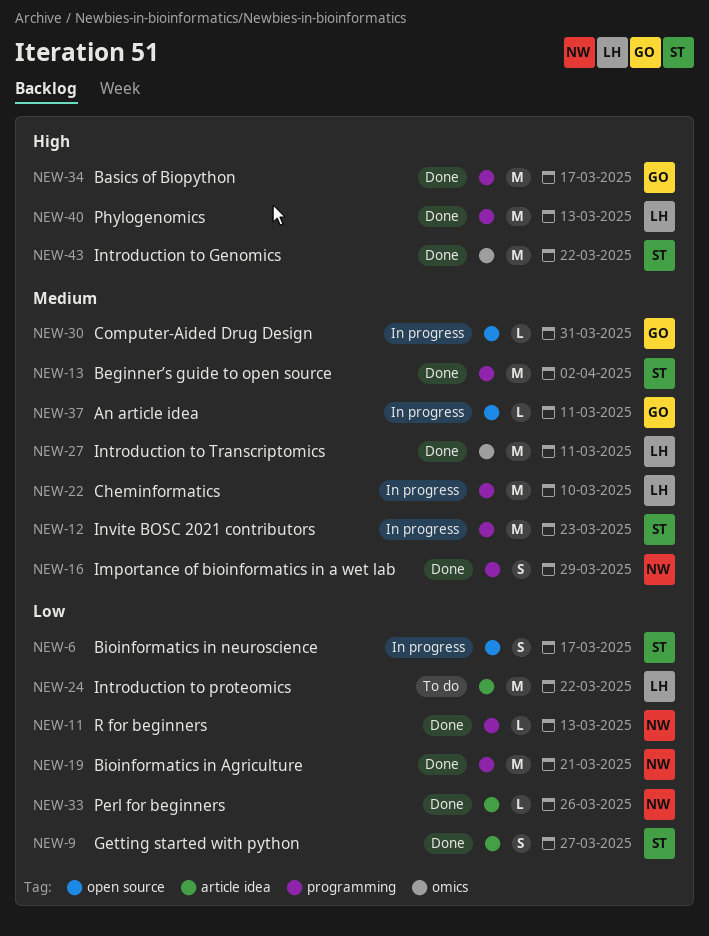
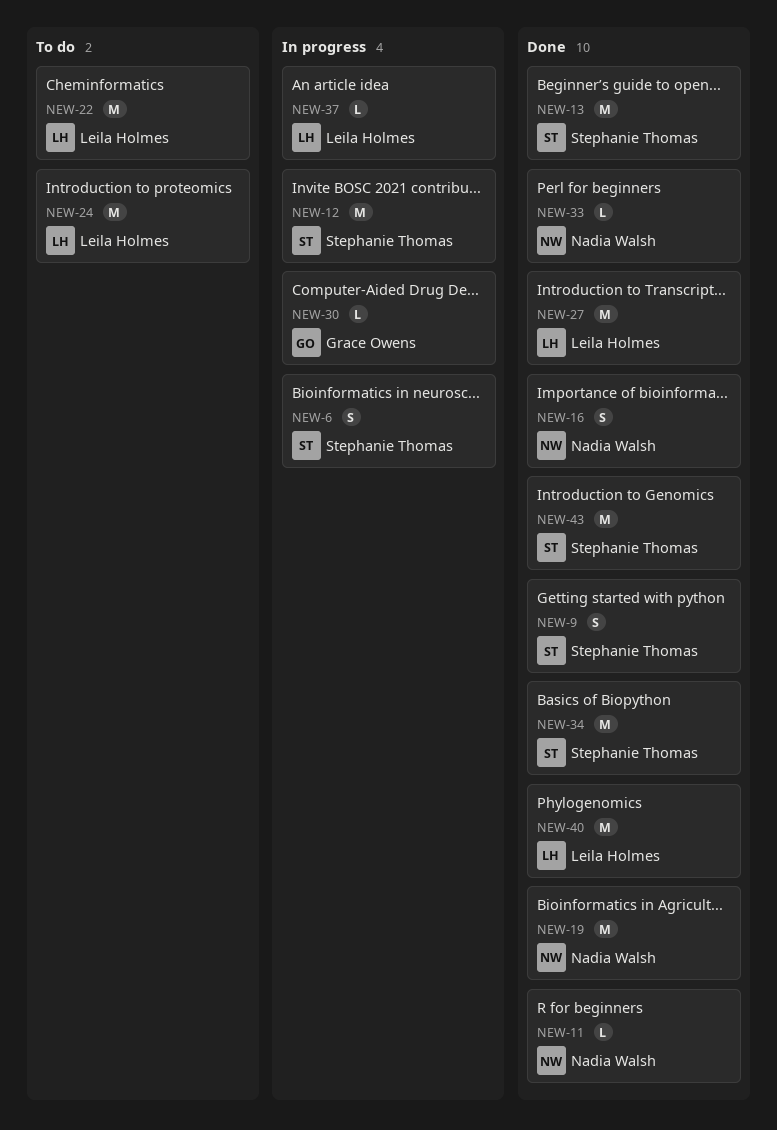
NEW-22, status: In progress -> To do
NEW-34, owner: Grace Owens -> Stephanie Thomas
NEW-37, owner: Grace Owens -> Leila Holmes

